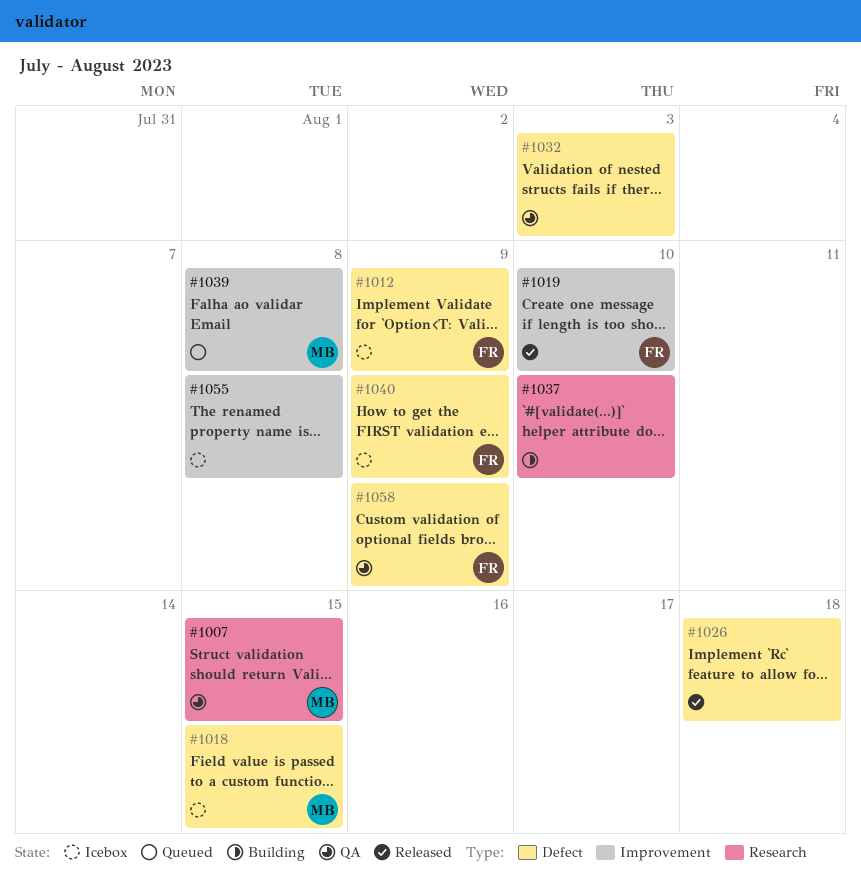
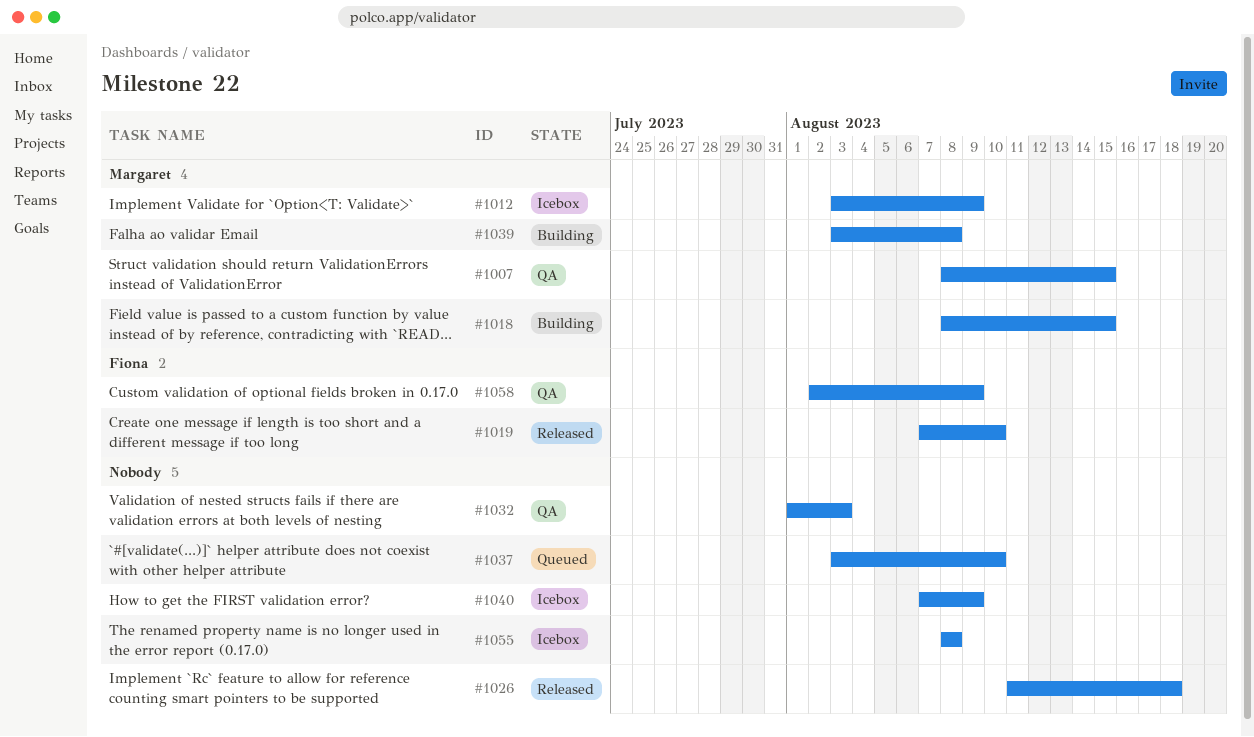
#1012, owner: Fiona -> Margaret
#1018, status: Icebox -> Building
#1037, status: Building -> Queued
#1039, status: Queued -> Building
#1040, owner: Fiona -> none

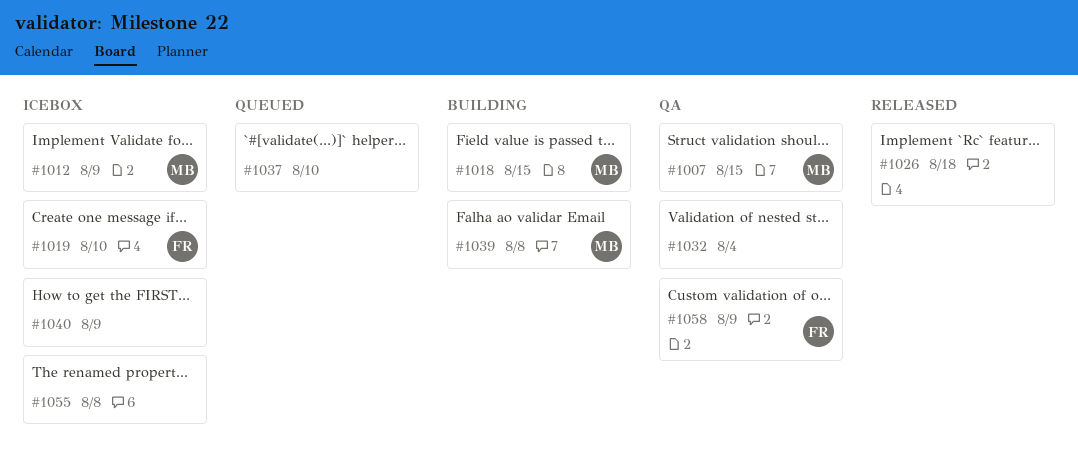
#1019, status: Released -> Icebox
#1032, due: Aug 3 -> Aug 4

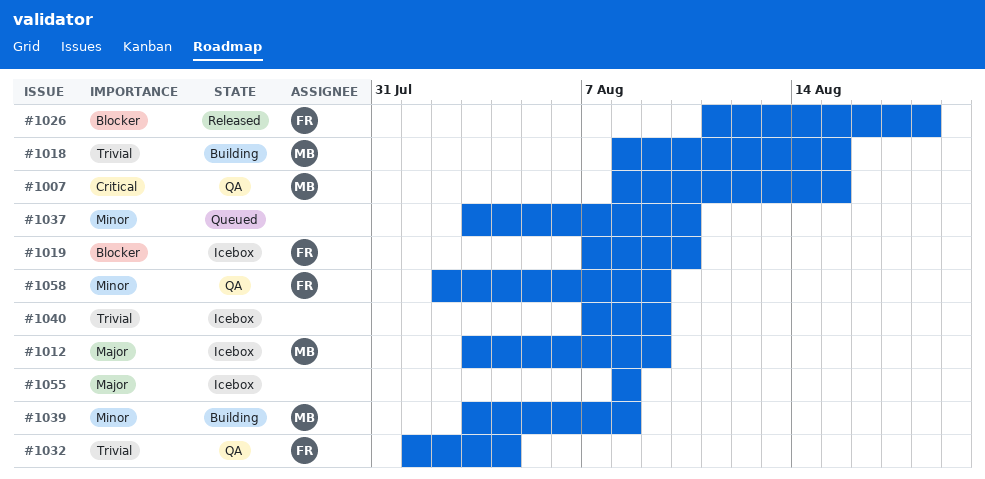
#1026, owner: none -> FR
#1032, owner: none -> FR

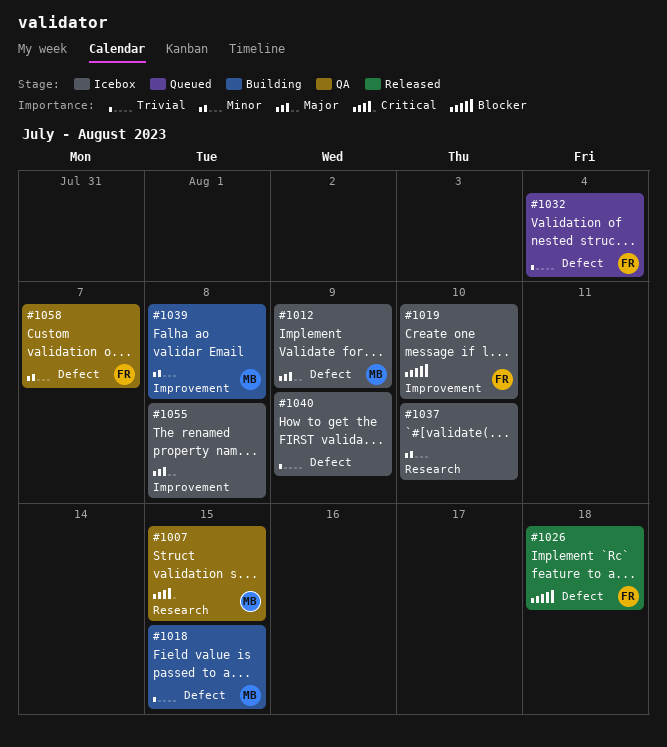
#1032, status: QA -> Queued
#1037, status: Queued -> Icebox
#1058, due: Aug 9 -> Aug 7

